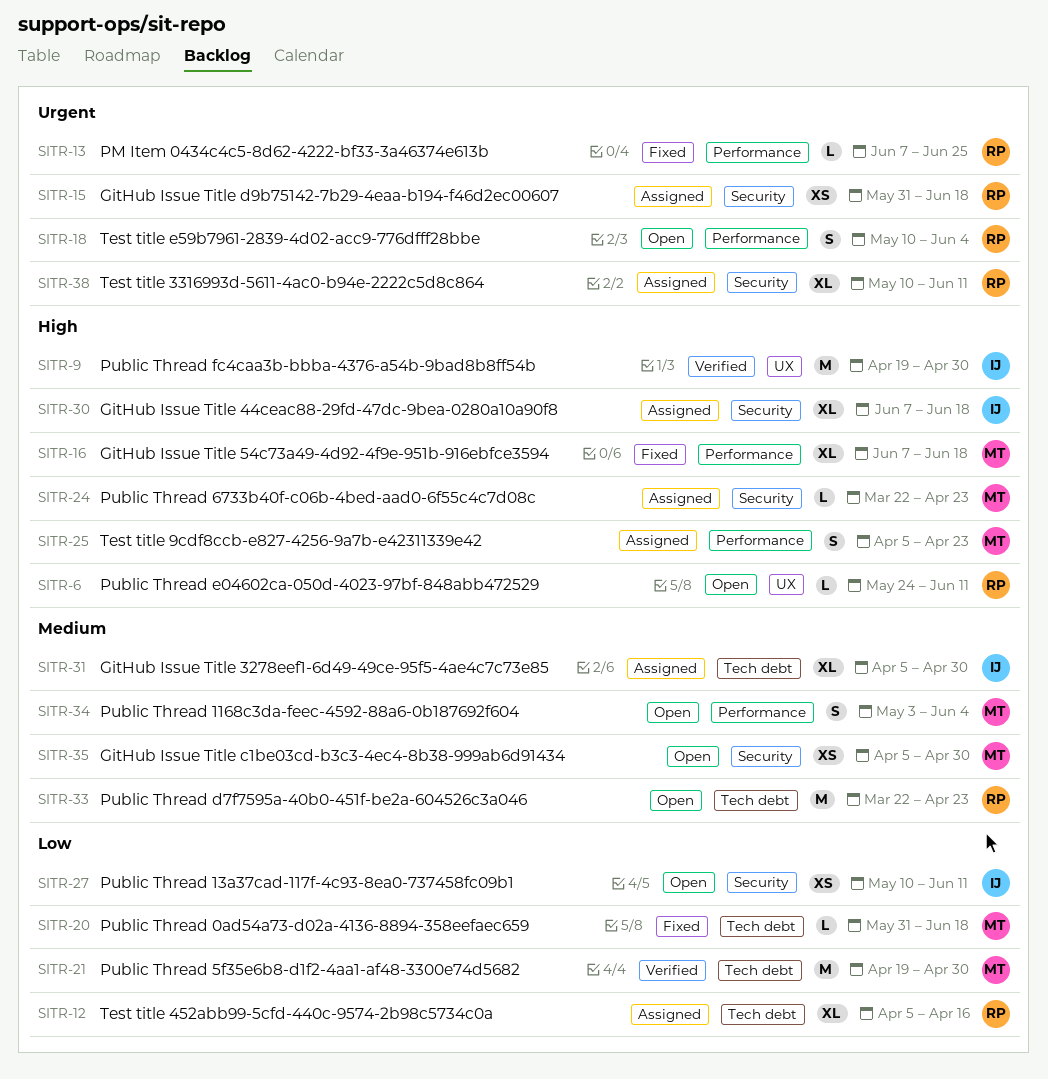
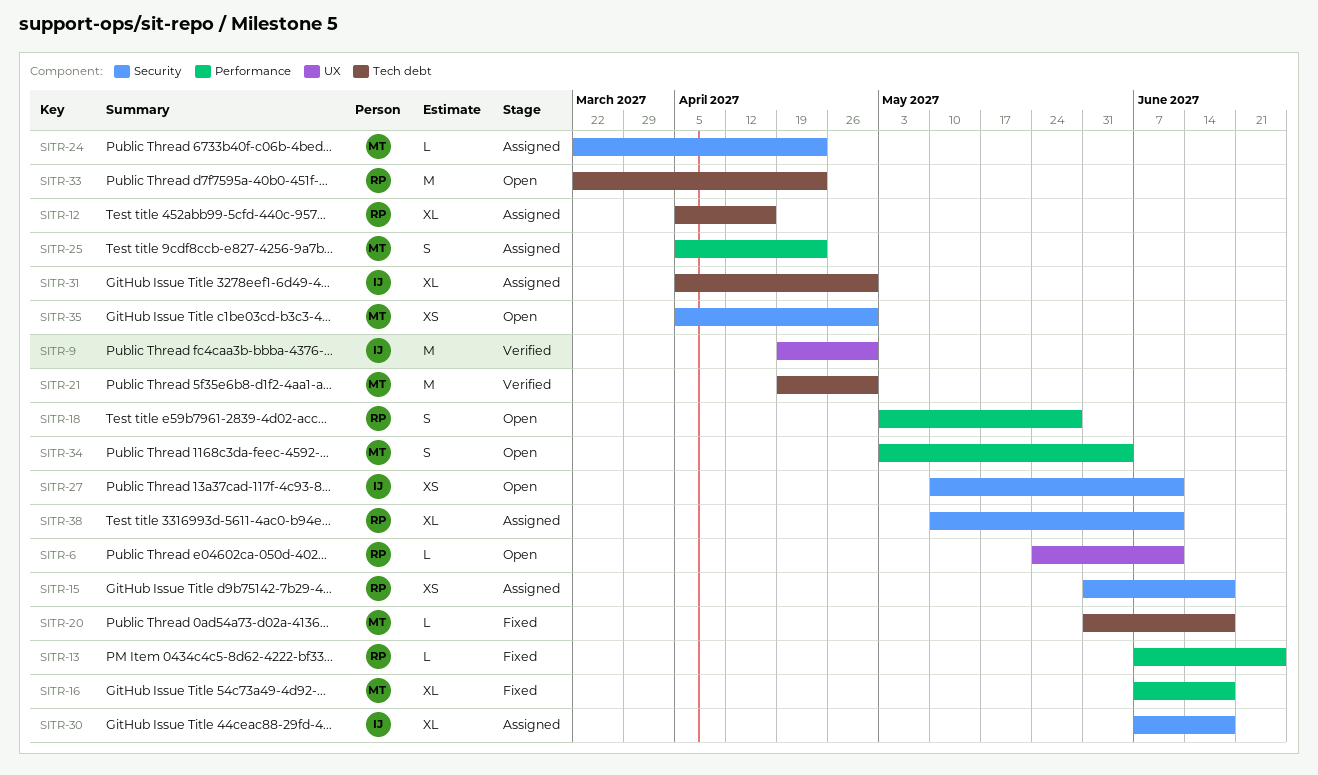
SITR-18, start: May 10 -> May 3
SITR-18, due: Jun 4 -> May 28

